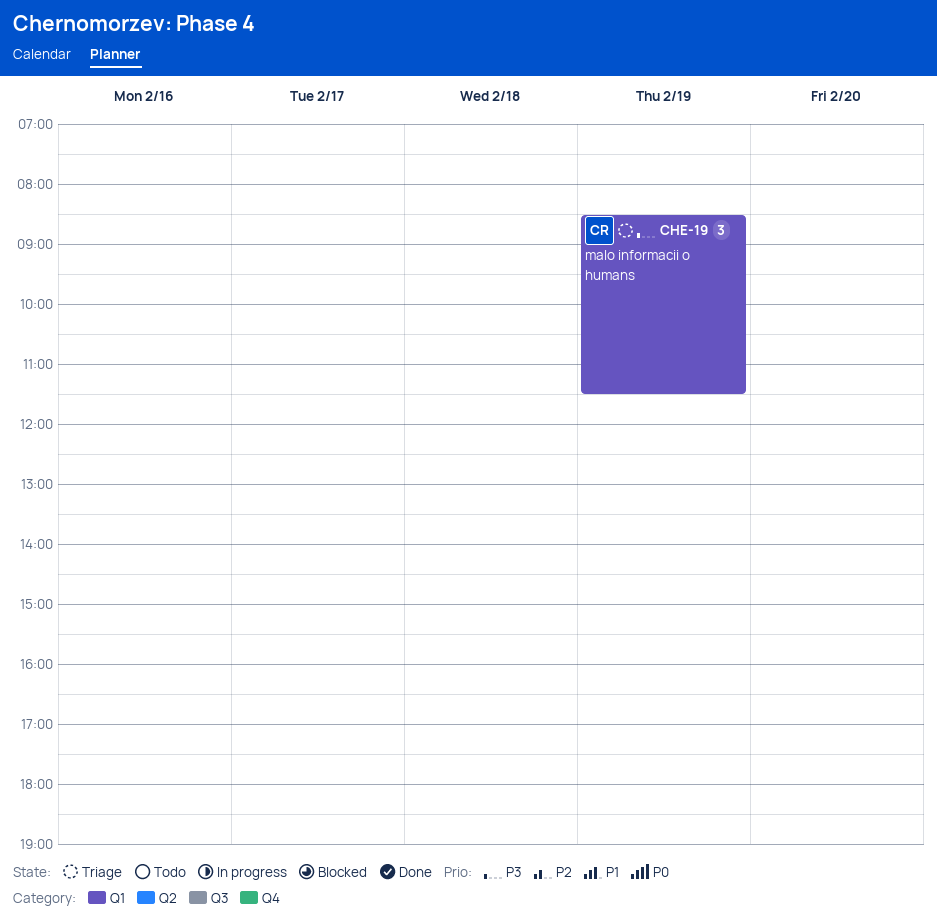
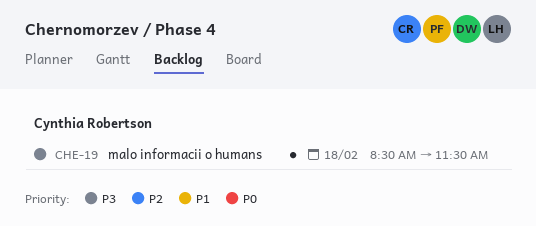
CHE-19, estimate: 3 -> 1
CHE-19, day: Feb 19 -> Feb 18

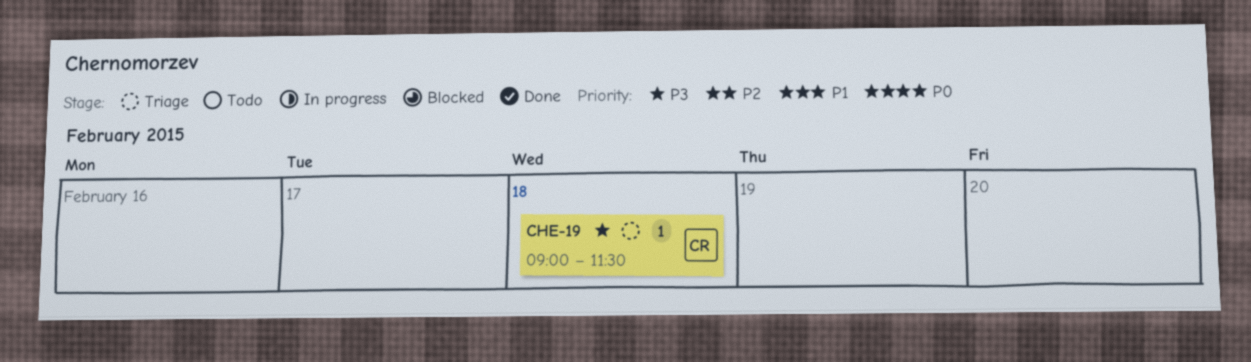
CHE-19, begins: 08:30 -> 09:00

